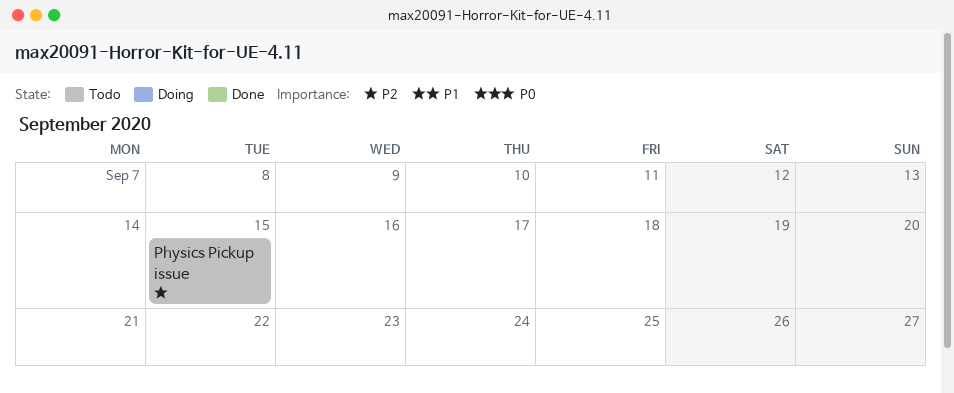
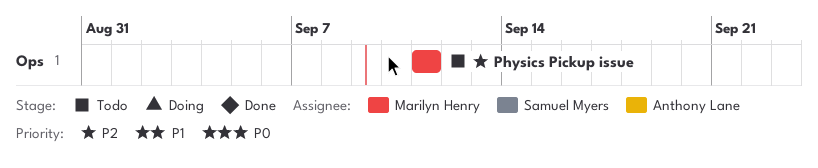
Physics Pickup issue, due: Sep 15 -> Sep 11

